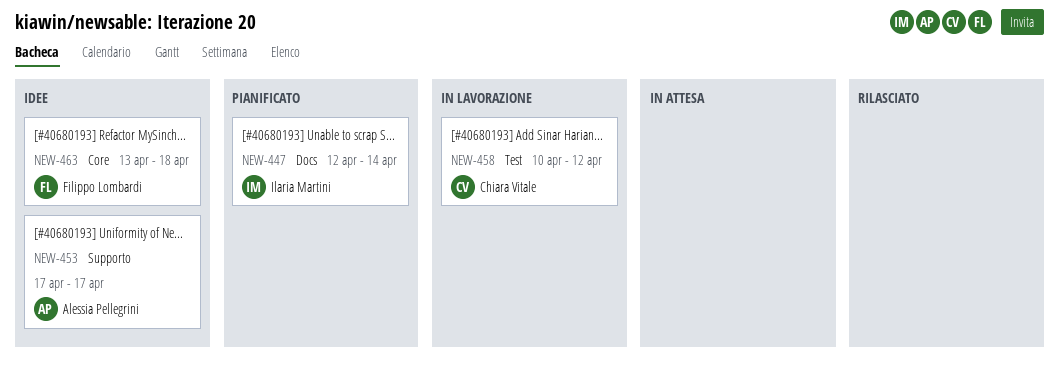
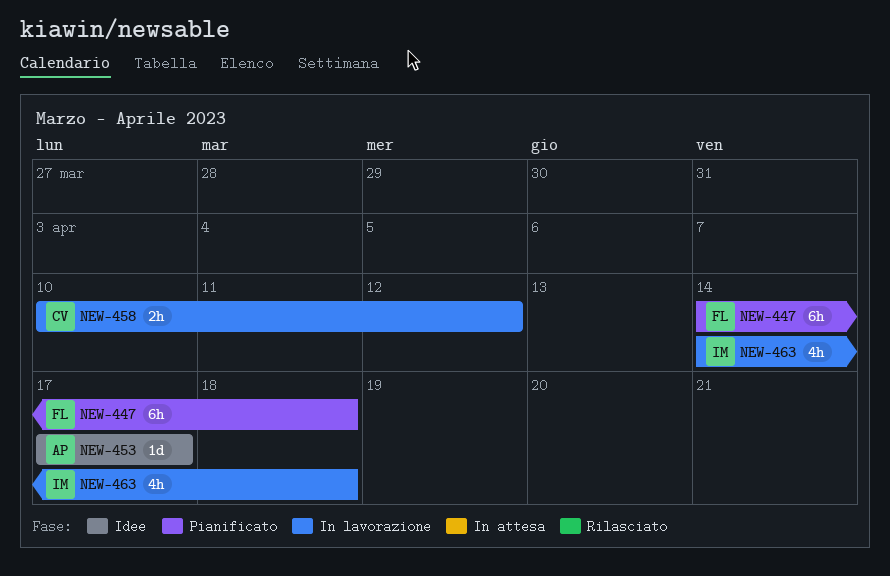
NEW-447, owner: Ilaria Martini -> Filippo Lombardi
NEW-447, start: Apr 12 -> Apr 14
NEW-447, due: Apr 14 -> Apr 18
NEW-463, status: Idee -> In lavorazione
NEW-463, owner: Filippo Lombardi -> Ilaria Martini
NEW-463, start: Apr 13 -> Apr 14

